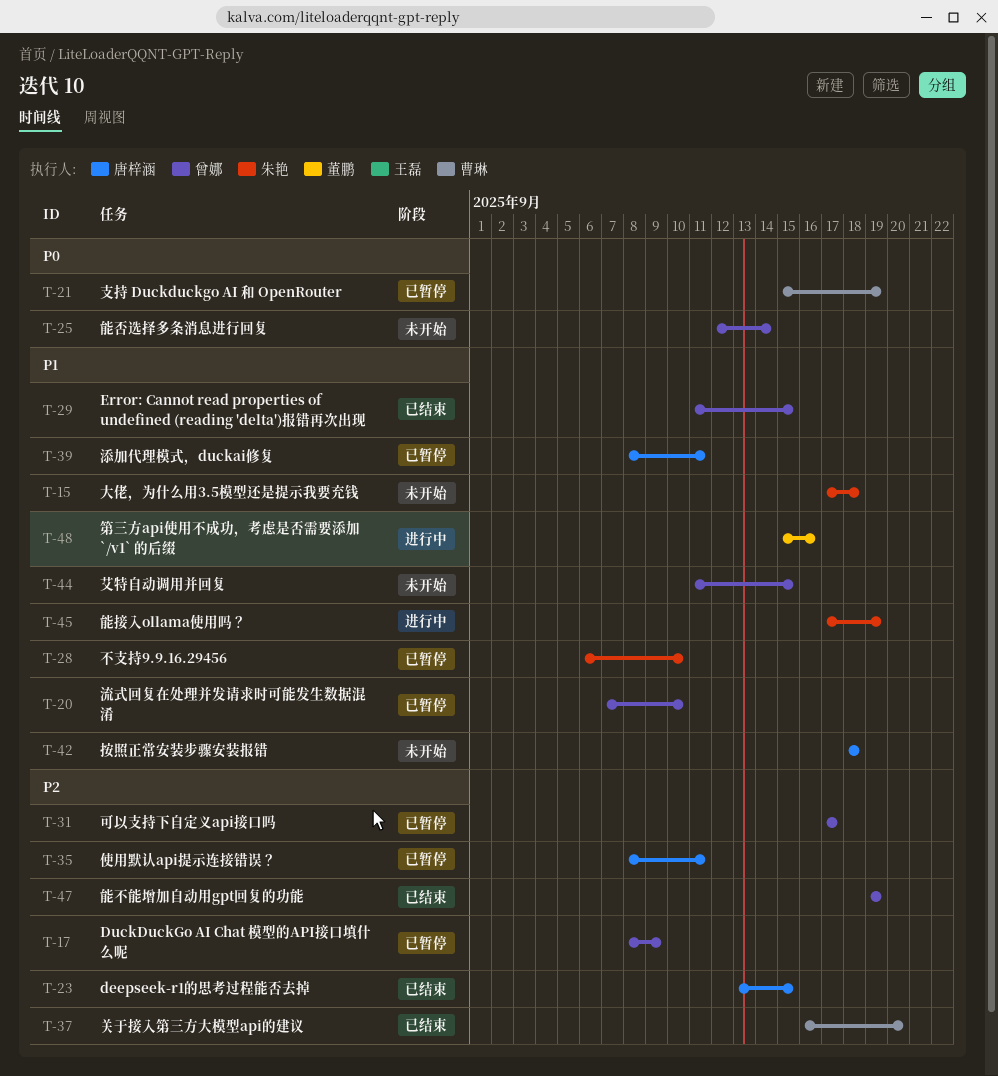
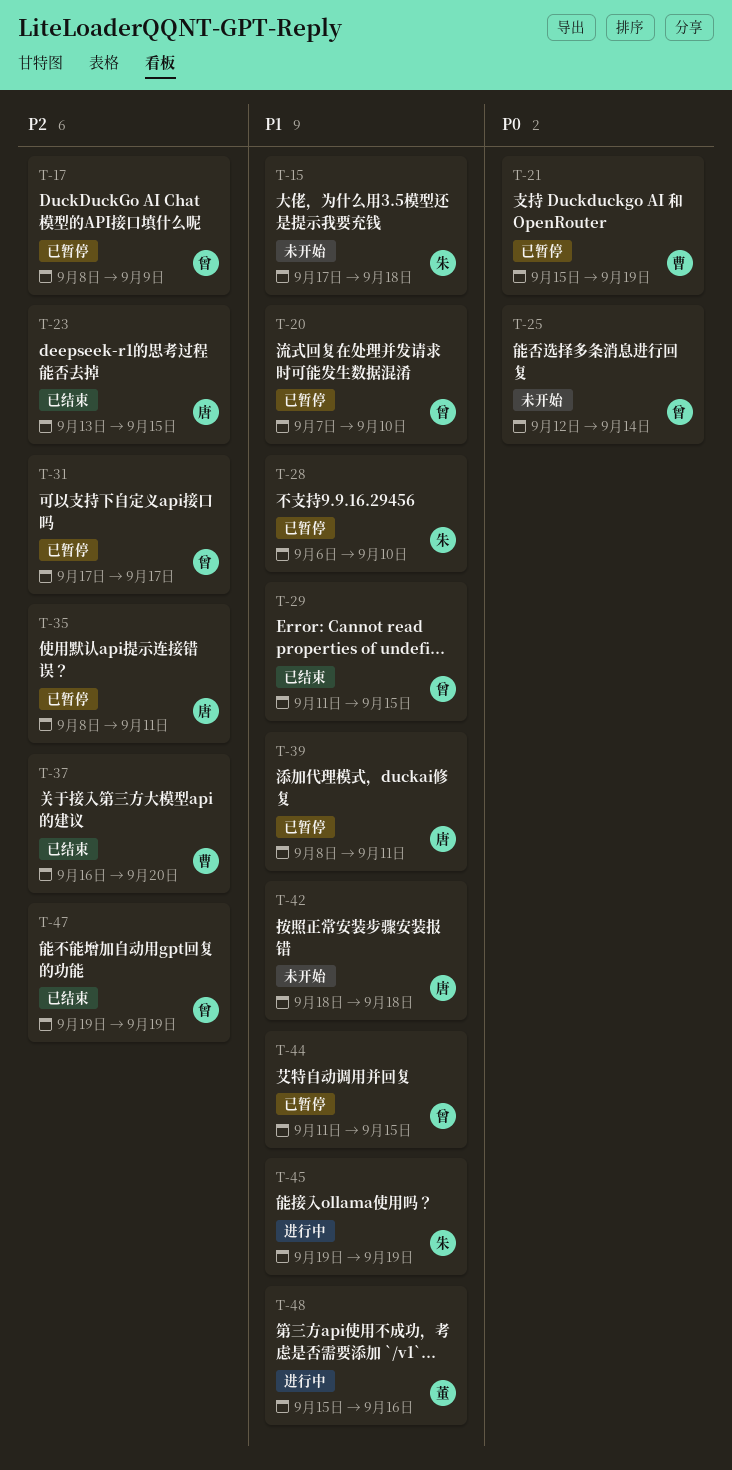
T-44, status: 未开始 -> 已暂停
T-45, start: Sep 17 -> Sep 19

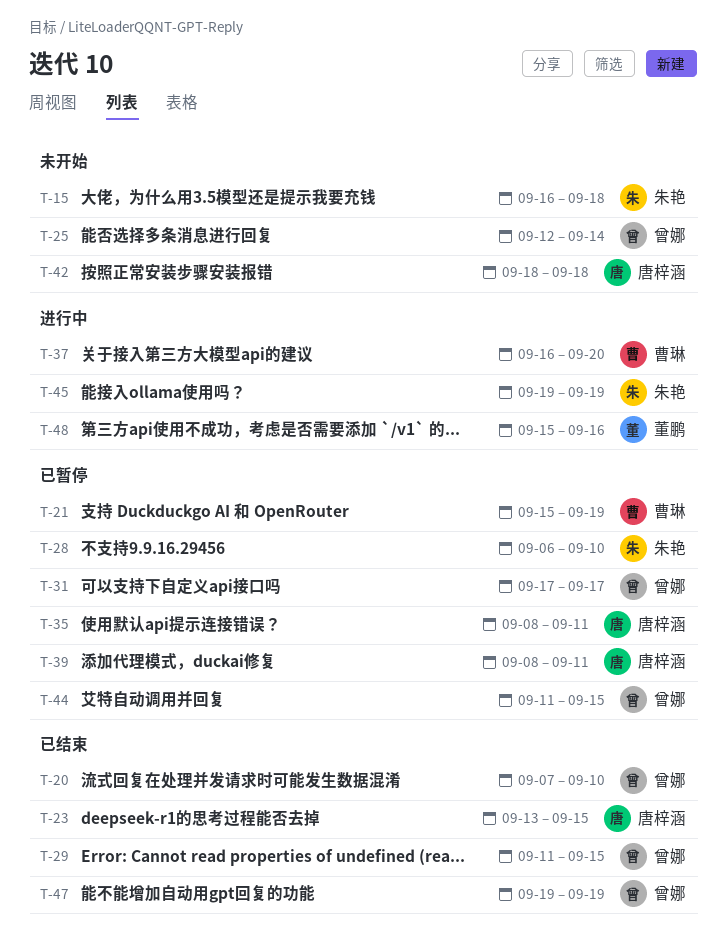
T-15, start: Sep 17 -> Sep 16
T-17: present -> none
T-20, status: 已暂停 -> 已结束
T-37, status: 已结束 -> 进行中

